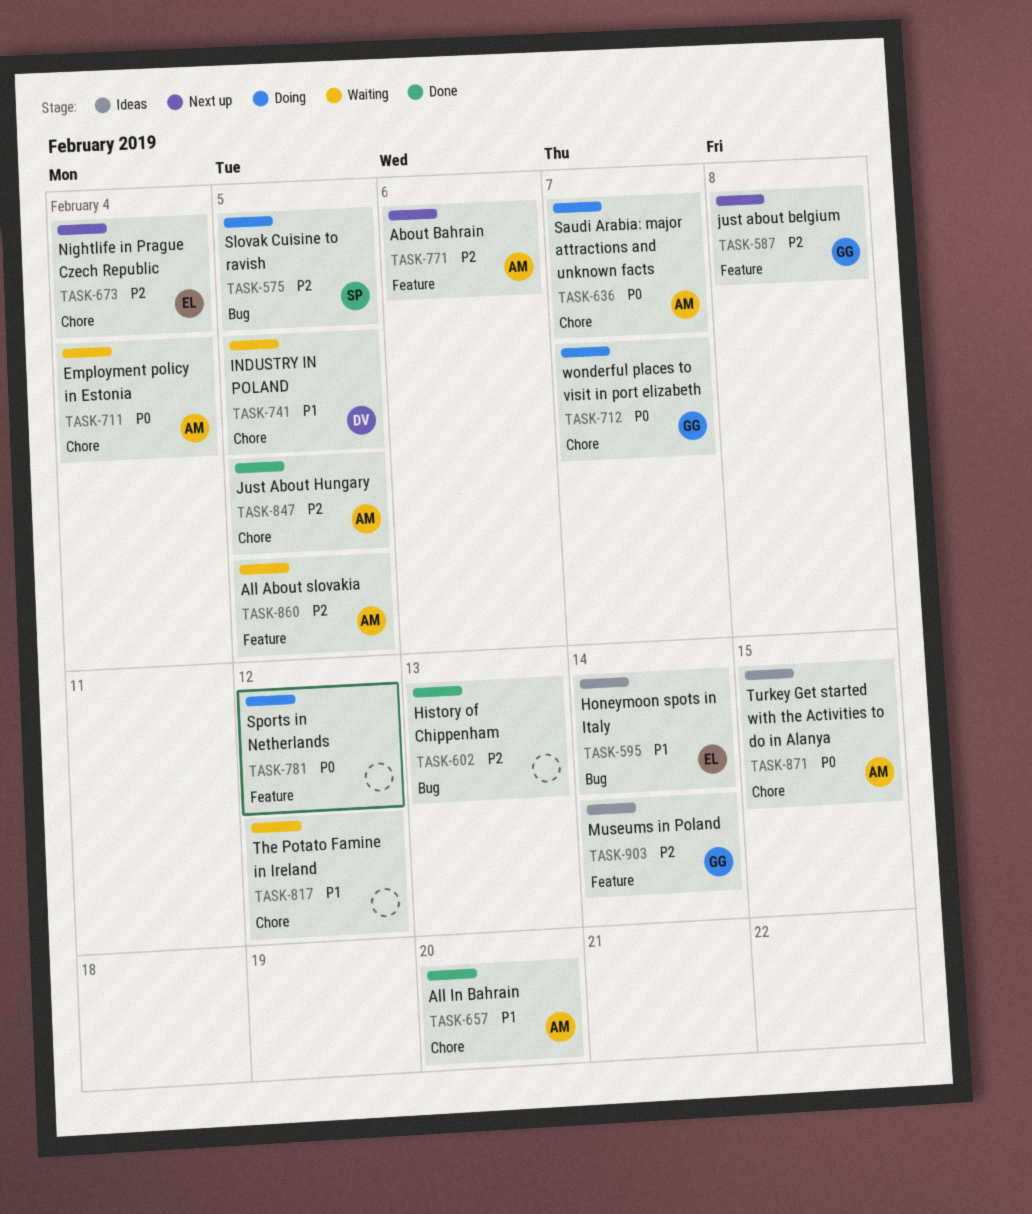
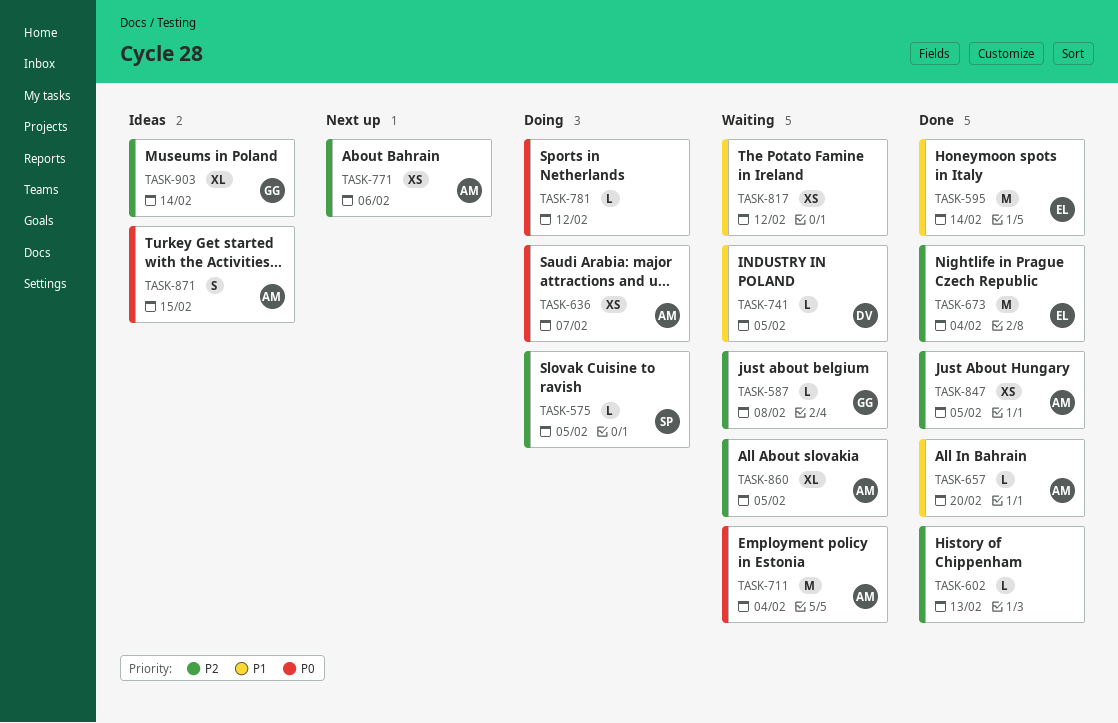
TASK-587, status: Next up -> Waiting
TASK-595, status: Ideas -> Done
TASK-673, status: Next up -> Done
TASK-712: present -> none

